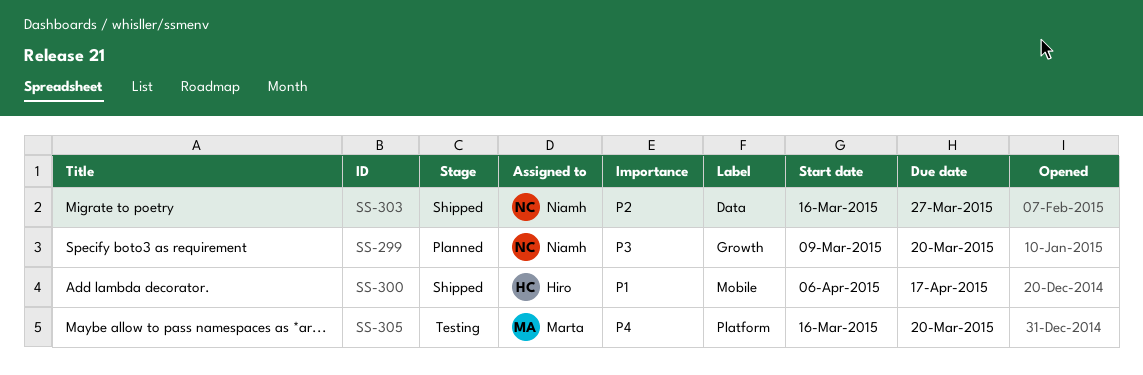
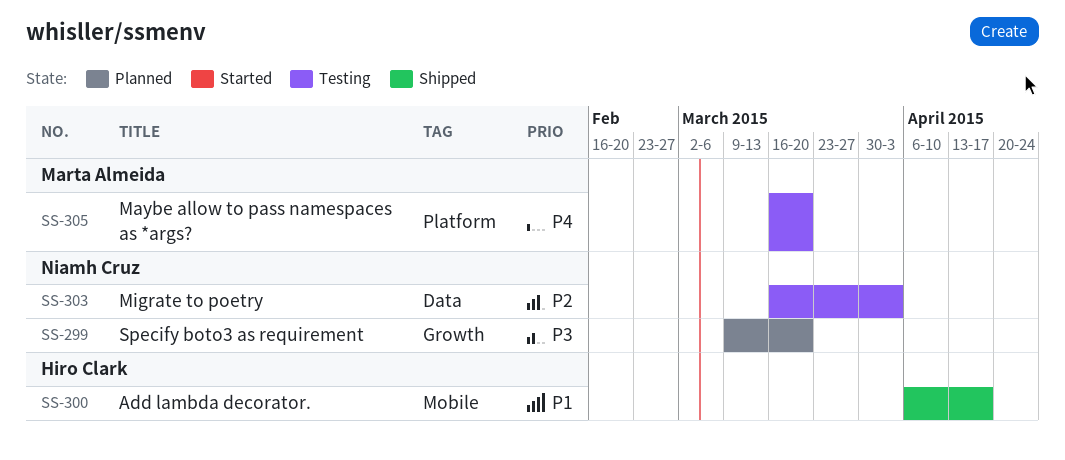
SS-303, status: Shipped -> Testing
SS-303, due: Mar 27 -> Apr 3

